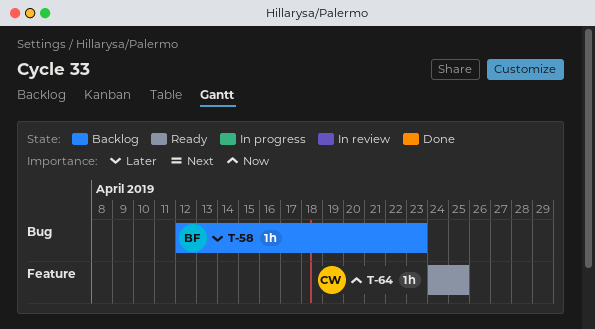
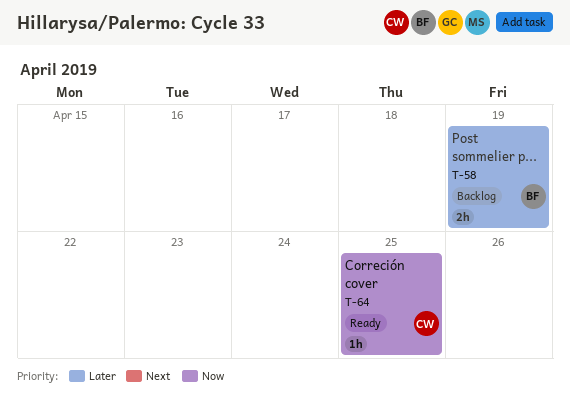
T-58, estimate: 1h -> 2h
T-58, due: Apr 23 -> Apr 19

